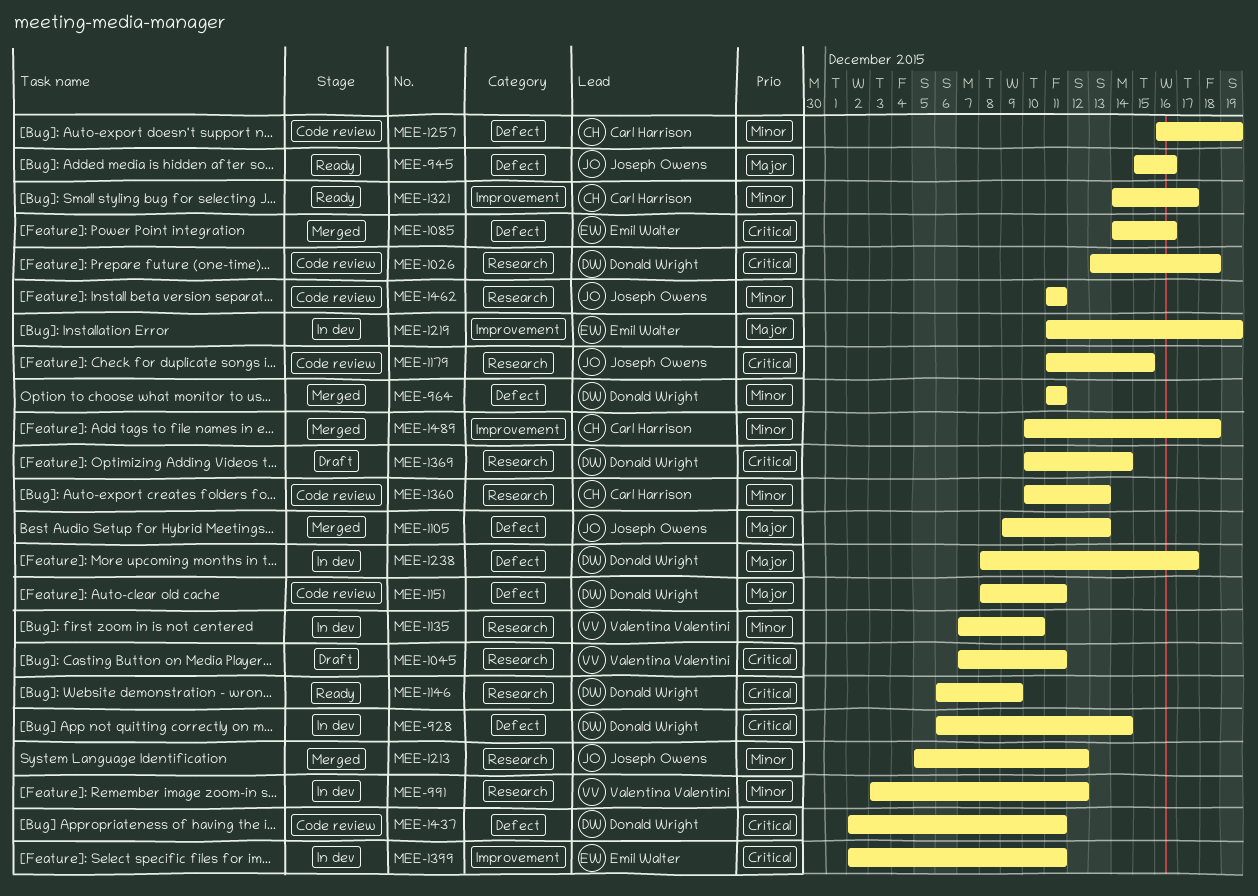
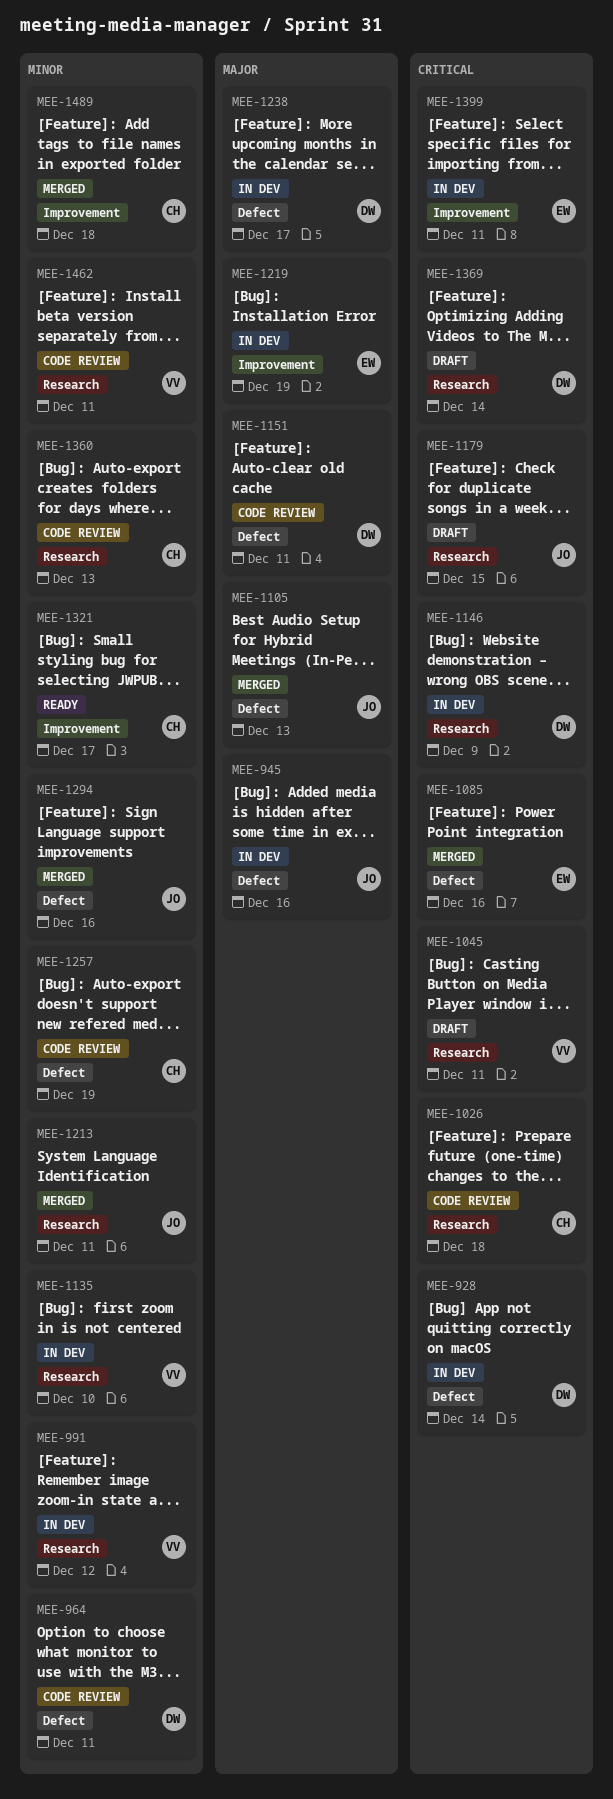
MEE-945, status: Ready -> In dev
MEE-964, status: Merged -> Code review
MEE-1026, owner: Donald Wright -> Carl Harrison
MEE-1146, status: Ready -> In dev
MEE-1179, status: Code review -> Draft
MEE-1213, due: Dec 12 -> Dec 11
MEE-1294: none -> present
MEE-1437: present -> none
MEE-1462, owner: Joseph Owens -> Valentina Valentini

